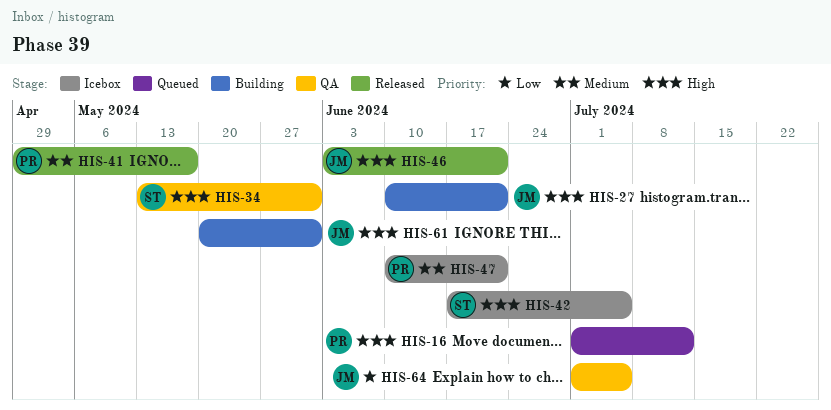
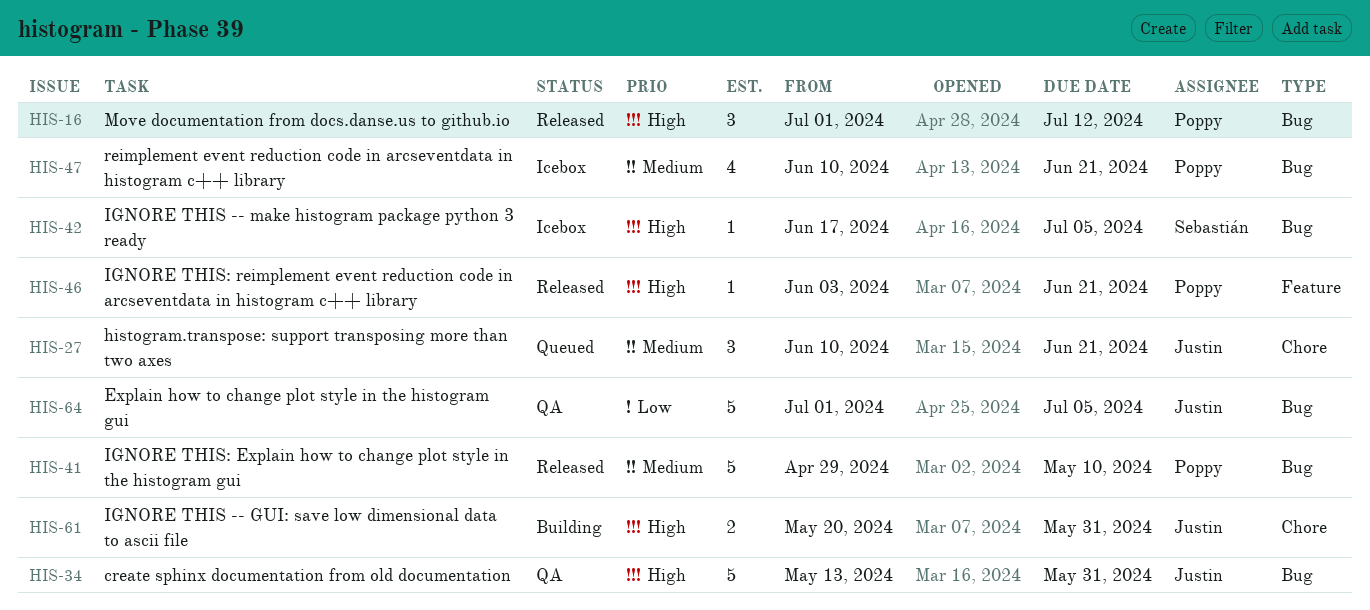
HIS-16, status: Queued -> Released
HIS-27, status: Building -> Queued
HIS-27, priority: High -> Medium
HIS-34, owner: Sebastián -> Justin
HIS-41, due: May 17 -> May 10
HIS-46, owner: Justin -> Poppy

